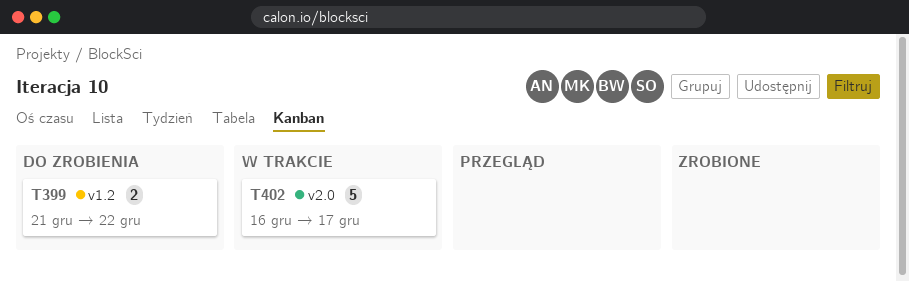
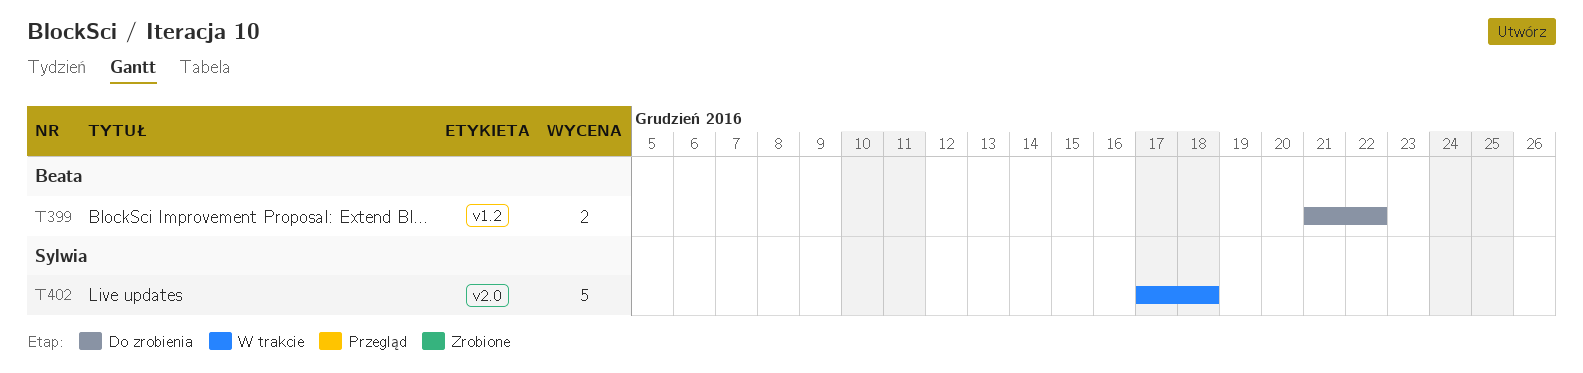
T402, start: Dec 16 -> Dec 17
T402, due: Dec 17 -> Dec 18

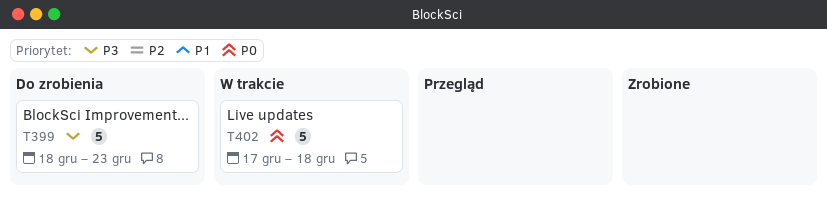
T399, estimate: 2 -> 5
T399, start: Dec 21 -> Dec 18
T399, due: Dec 22 -> Dec 23

